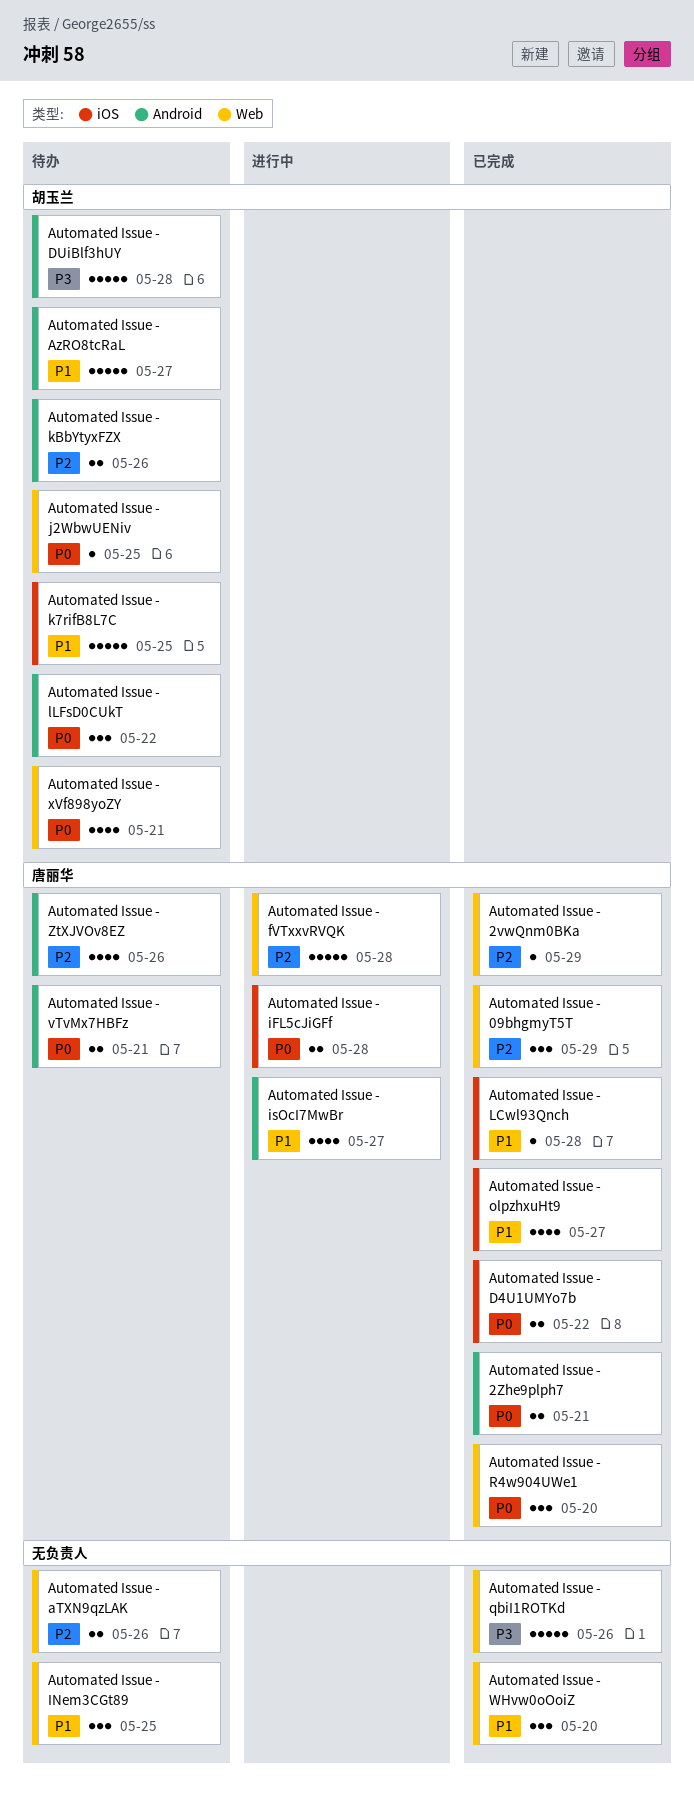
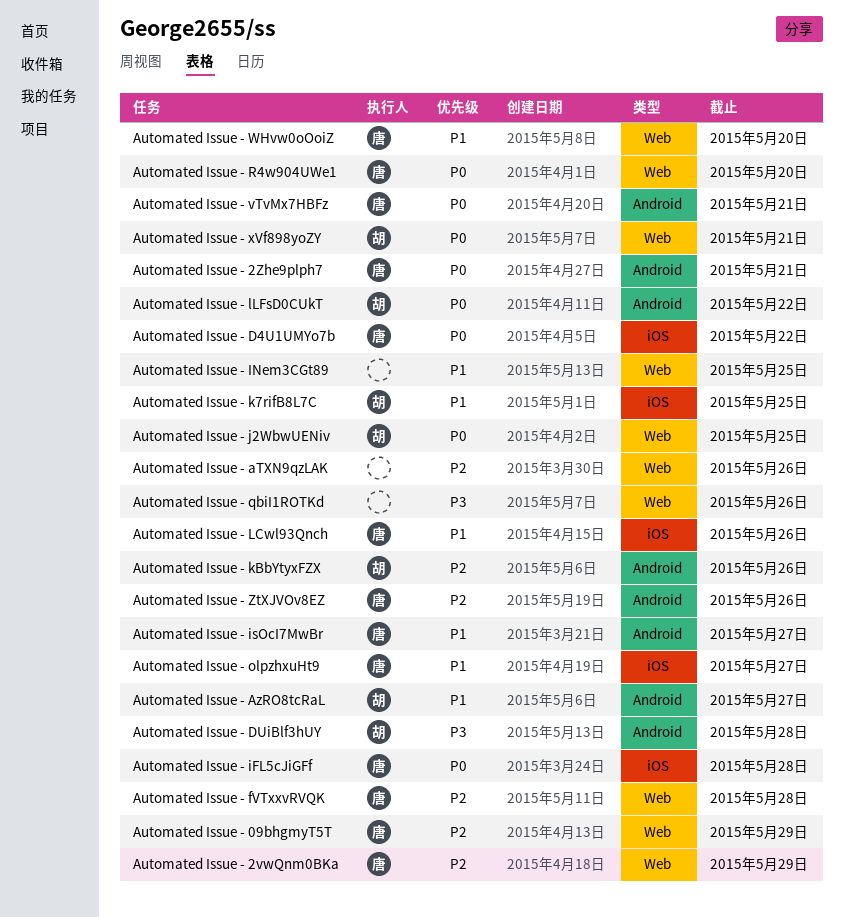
Automated Issue - LCwl93Qnch, due: May 28 -> May 26
Automated Issue - WHvw0oOoiZ, owner: none -> 唐丽华

